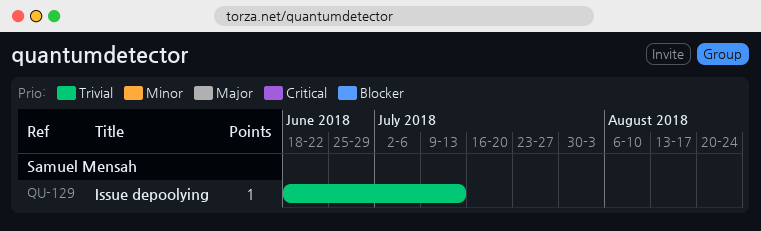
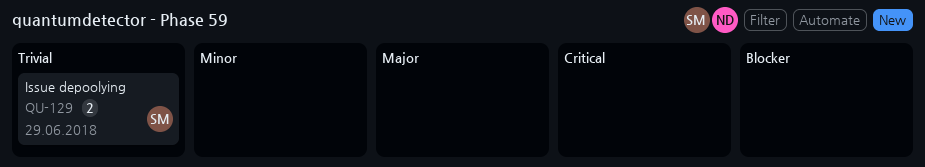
QU-129, estimate: 1 -> 2
QU-129, due: Jul 13 -> Jun 29

